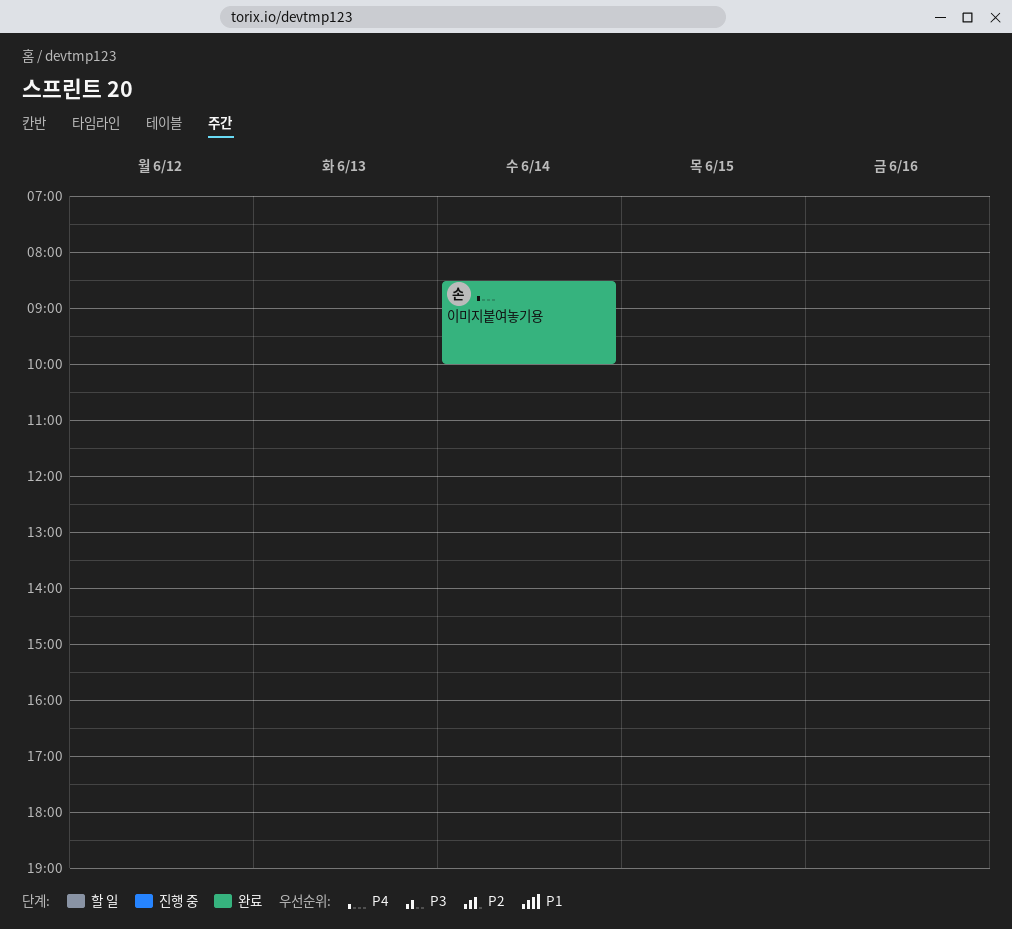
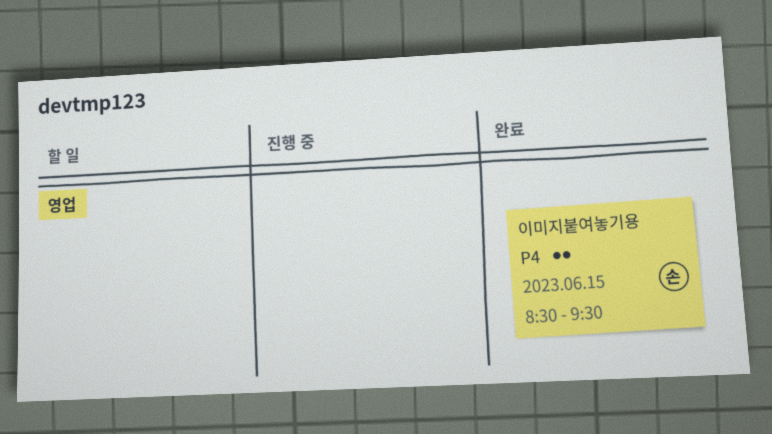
이미지붙여놓기용, day: Jun 14 -> Jun 15
이미지붙여놓기용, ends: 10:00 -> 09:30

